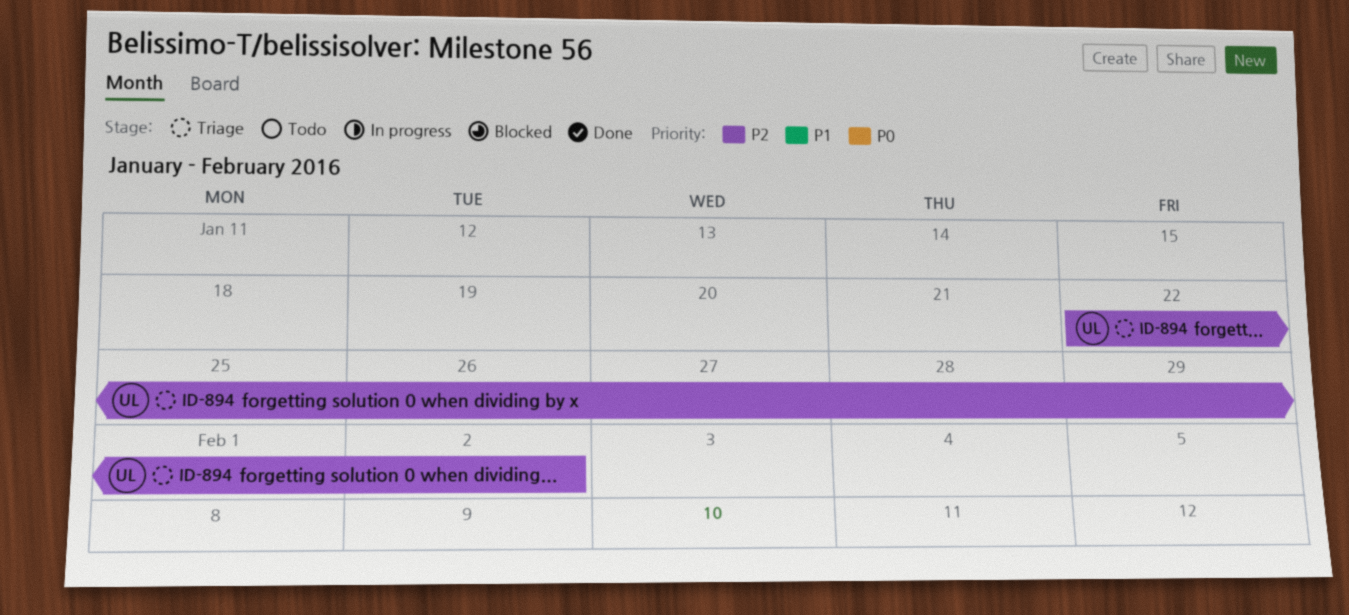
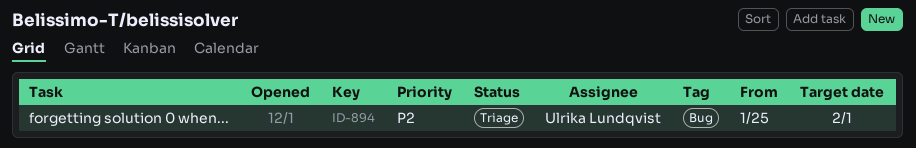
ID-894, start: Jan 22 -> Jan 25
ID-894, due: Feb 2 -> Feb 1

